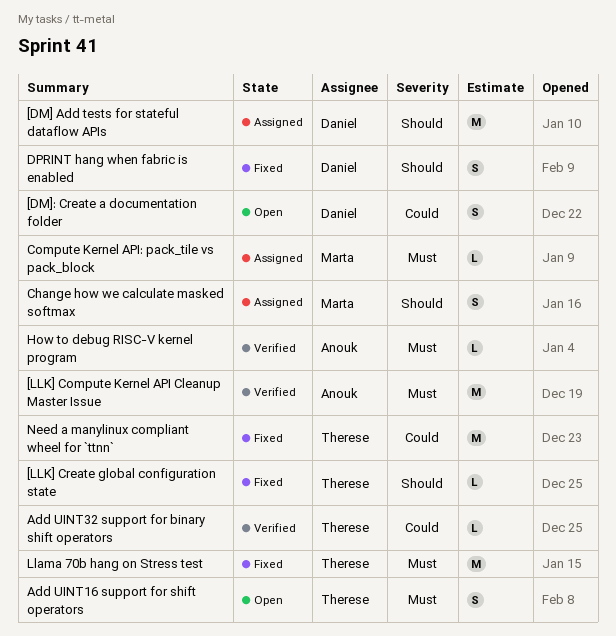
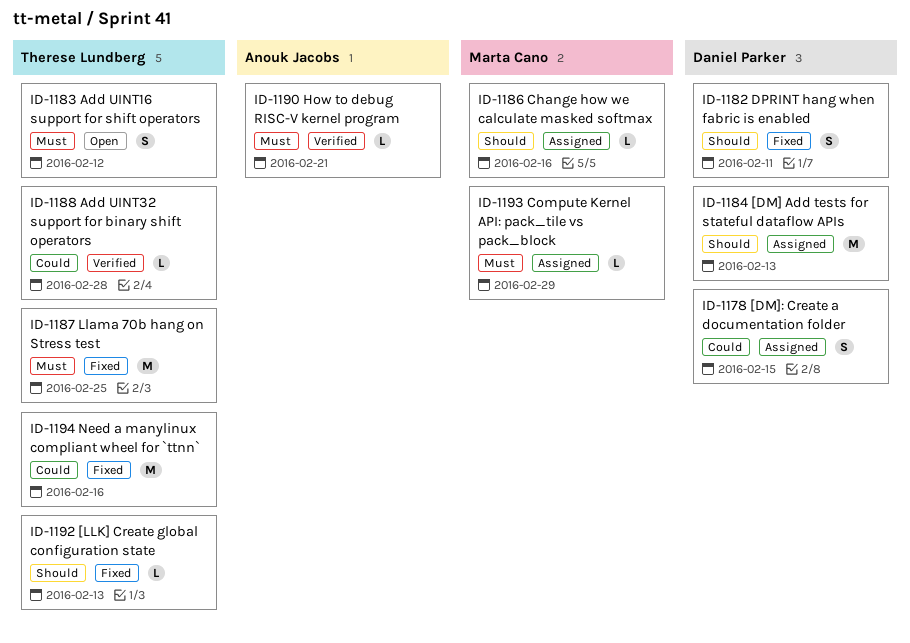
[DM]: Create a documentation folder, status: Open -> Assigned
[LLK] Compute Kernel API Cleanup Master Issue: present -> none
Change how we calculate masked softmax, estimate: S -> L

